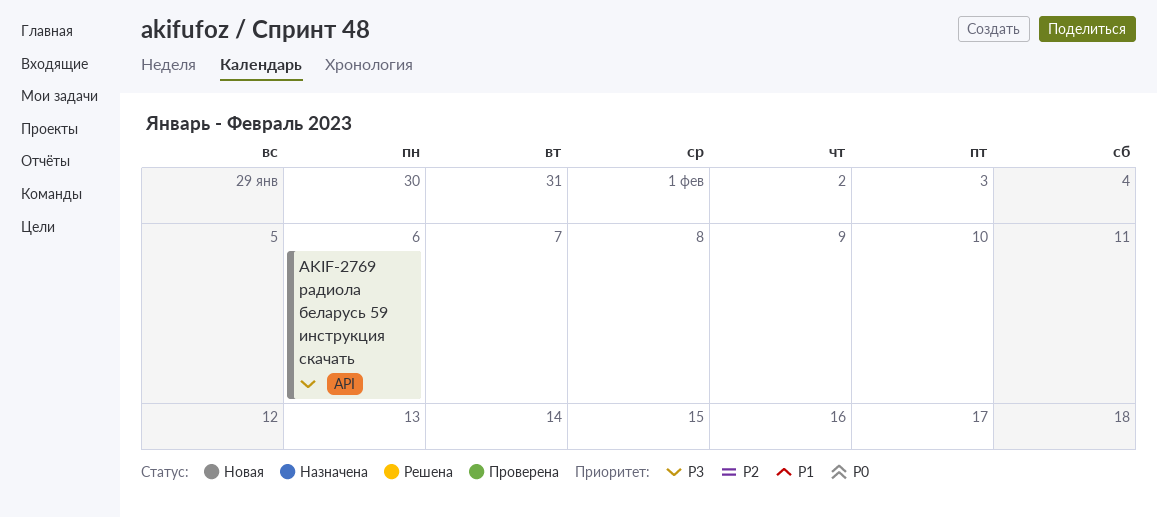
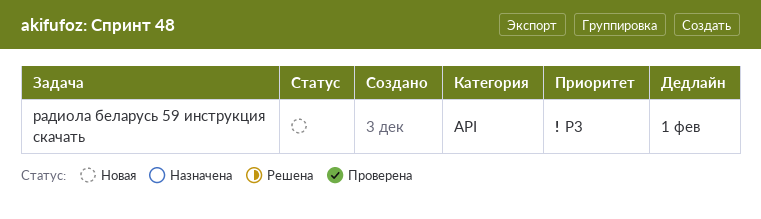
радиола беларусь 59 инструкция скачать, due: Feb 6 -> Feb 1

